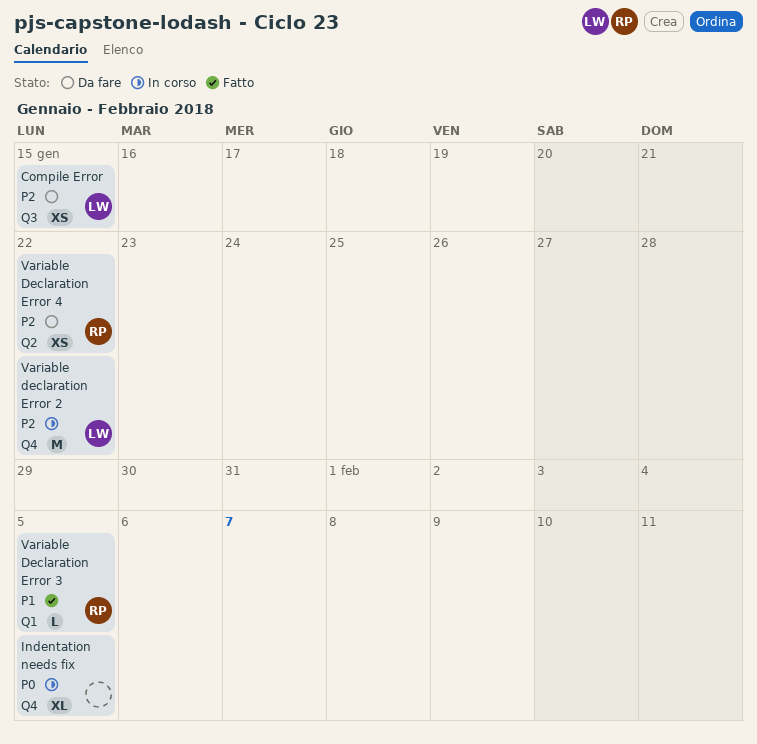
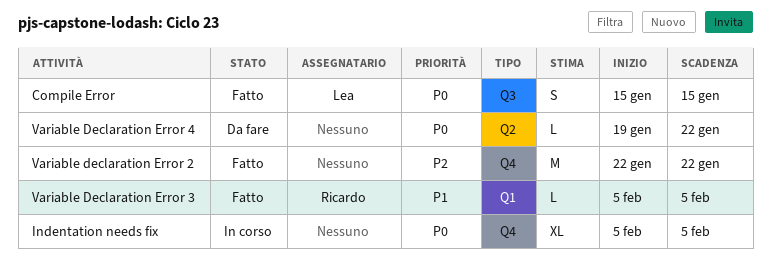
Compile Error, status: Da fare -> Fatto
Compile Error, priority: P2 -> P0
Compile Error, estimate: XS -> S
Variable declaration Error 2, status: In corso -> Fatto
Variable declaration Error 2, owner: Lea -> none
Variable Declaration Error 4, owner: Ricardo -> none
Variable Declaration Error 4, priority: P2 -> P0
Variable Declaration Error 4, estimate: XS -> L

